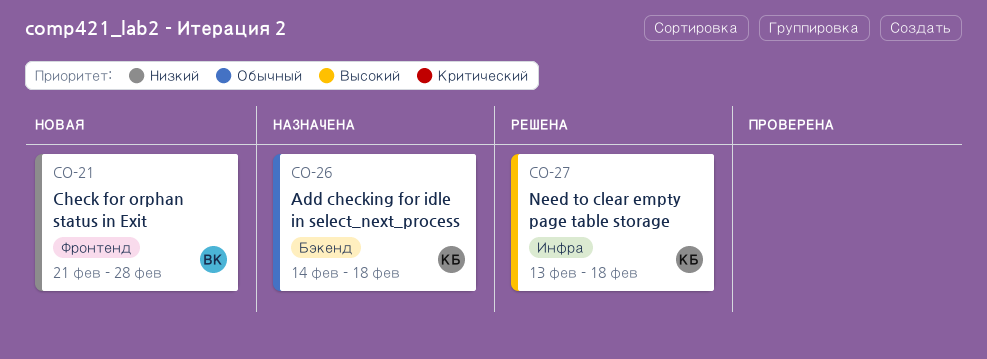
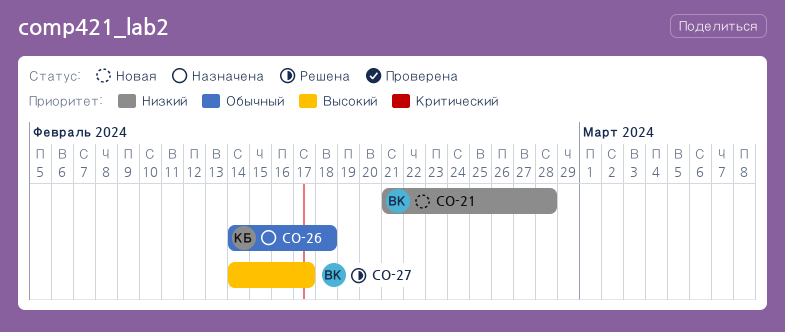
CO-27, owner: КБ -> ВК
CO-27, start: Feb 13 -> Feb 14
CO-27, due: Feb 18 -> Feb 17

